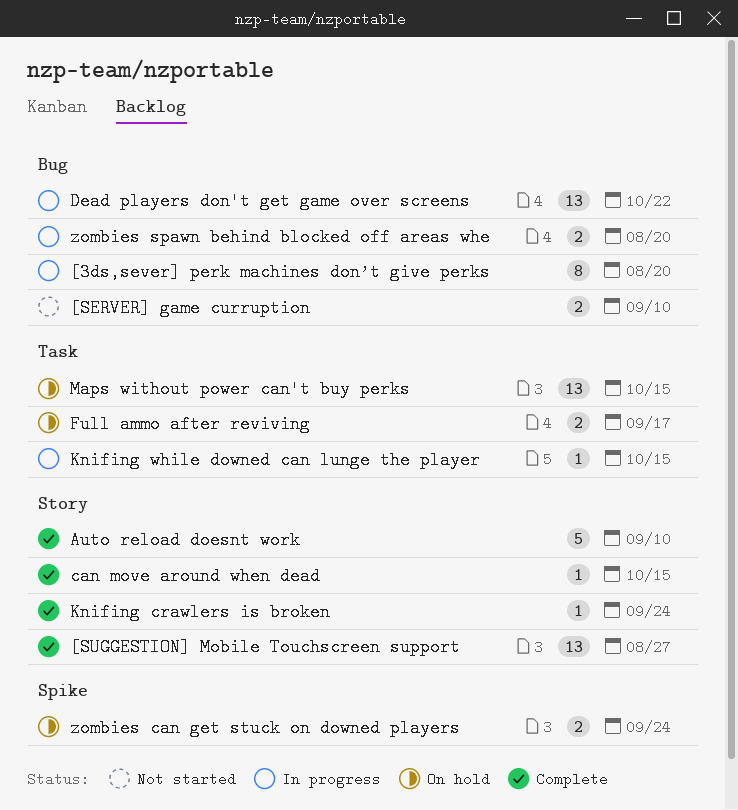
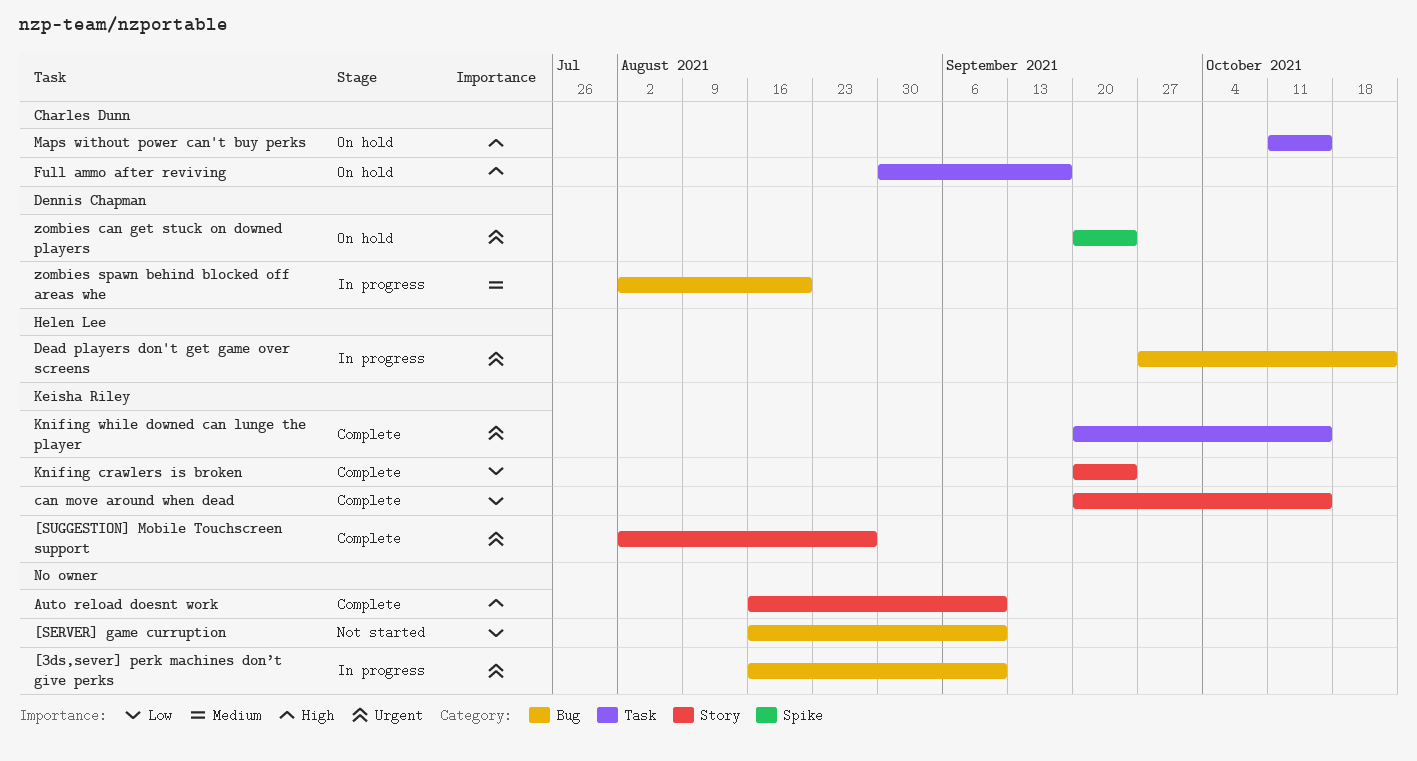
[3ds,sever] perk machines don’t give perks, due: Aug 20 -> Sep 10
Knifing while downed can lunge the player, status: In progress -> Complete

